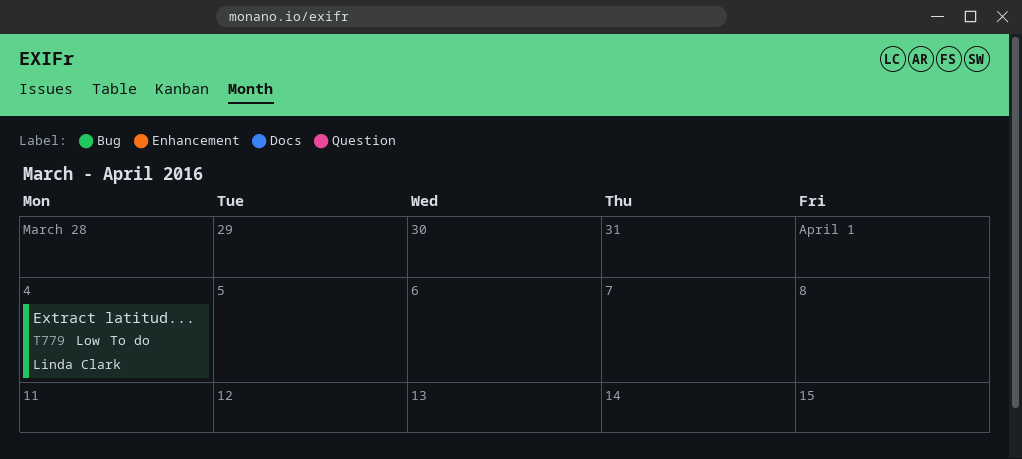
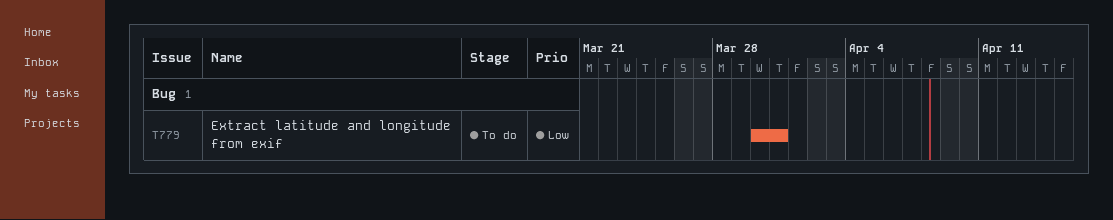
T779, due: Apr 4 -> Mar 31

